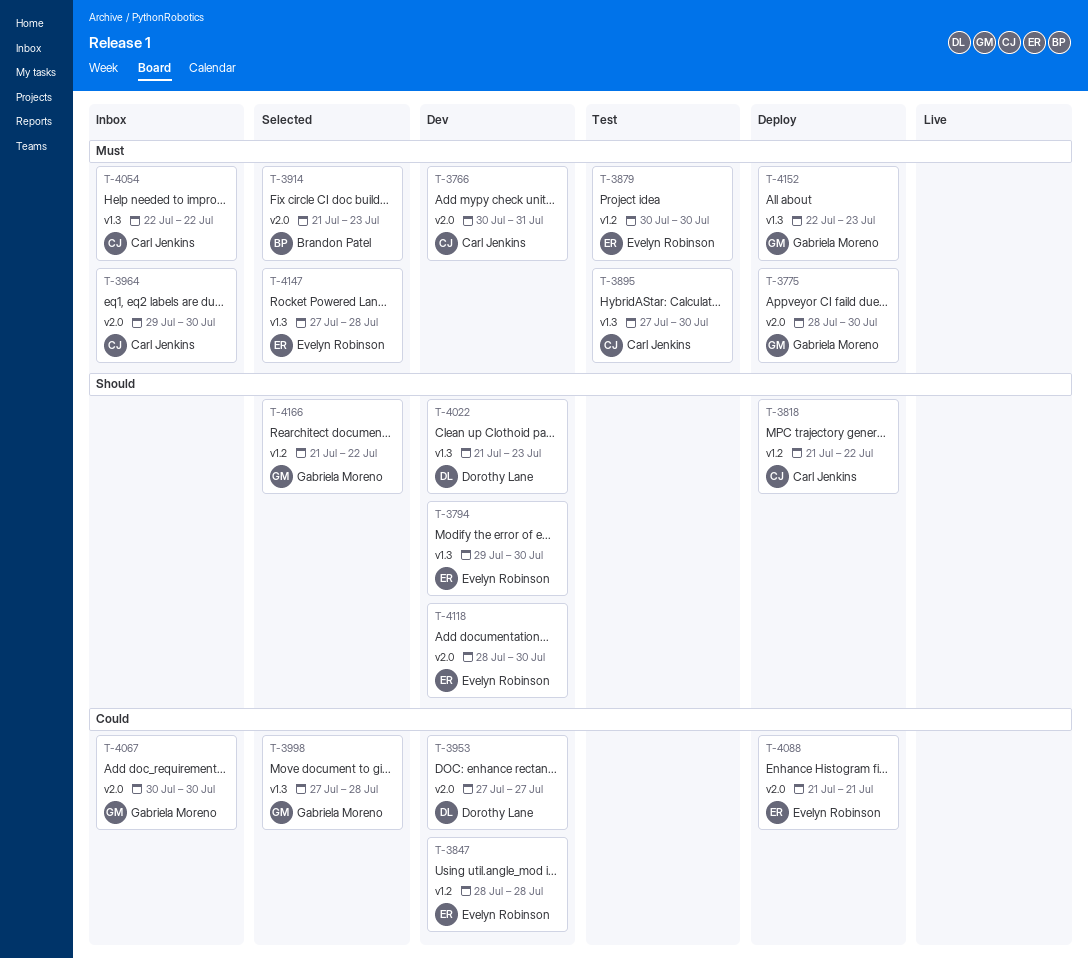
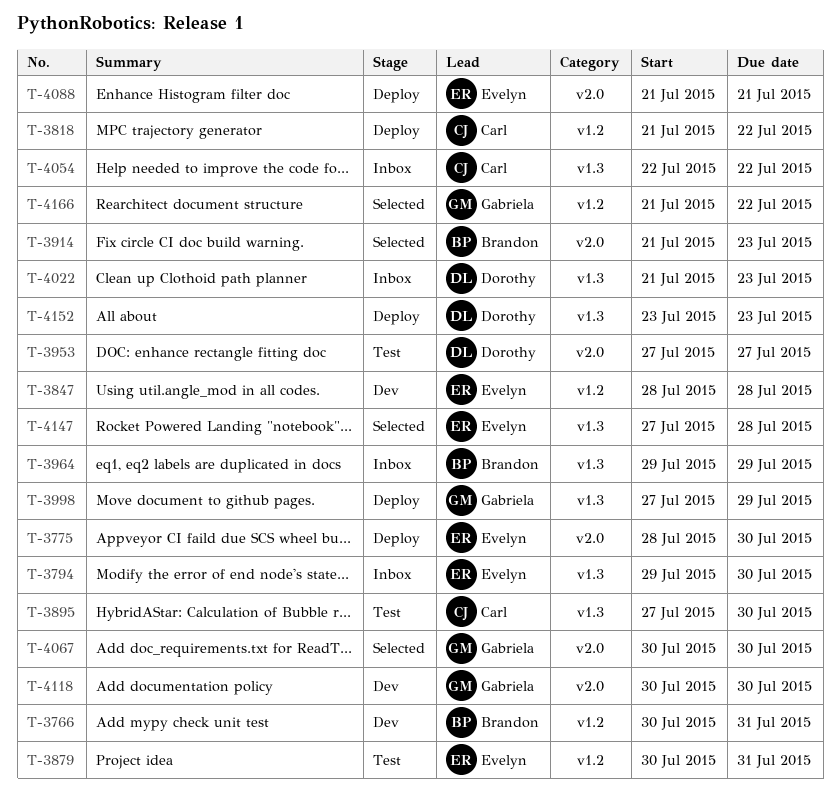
T-3766, owner: Carl Jenkins -> Brandon Patel
T-3766, label: v2.0 -> v1.2
T-3775, owner: Gabriela Moreno -> Evelyn Robinson
T-3794, status: Dev -> Inbox
T-3879, due: Jul 30 -> Jul 31
T-3953, status: Dev -> Test
T-3964, owner: Carl Jenkins -> Brandon Patel
T-3964, label: v2.0 -> v1.3
T-3964, due: Jul 30 -> Jul 29
T-3998, status: Selected -> Deploy
T-3998, due: Jul 28 -> Jul 29
T-4022, status: Dev -> Inbox
T-4067, status: Inbox -> Selected
T-4118, owner: Evelyn Robinson -> Gabriela Moreno
T-4118, start: Jul 28 -> Jul 30
T-4152, owner: Gabriela Moreno -> Dorothy Lane
T-4152, start: Jul 22 -> Jul 23

